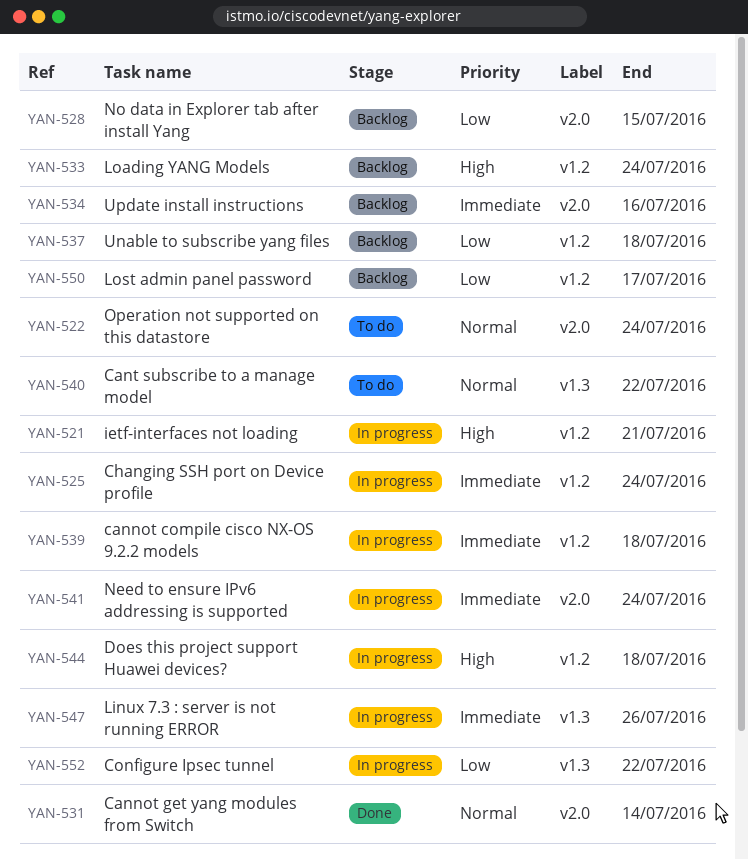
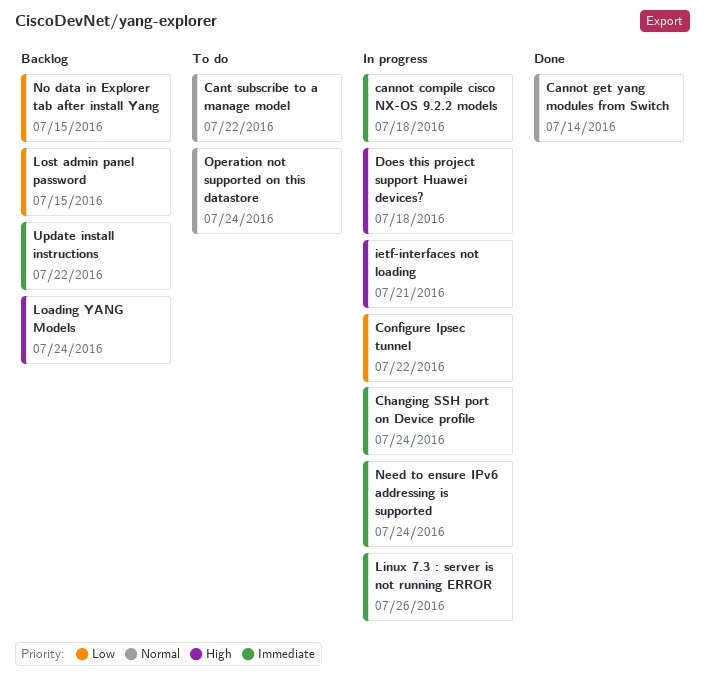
Lost admin panel password, due: Jul 17 -> Jul 15
Unable to subscribe yang files: present -> none
Update install instructions, due: Jul 16 -> Jul 22

